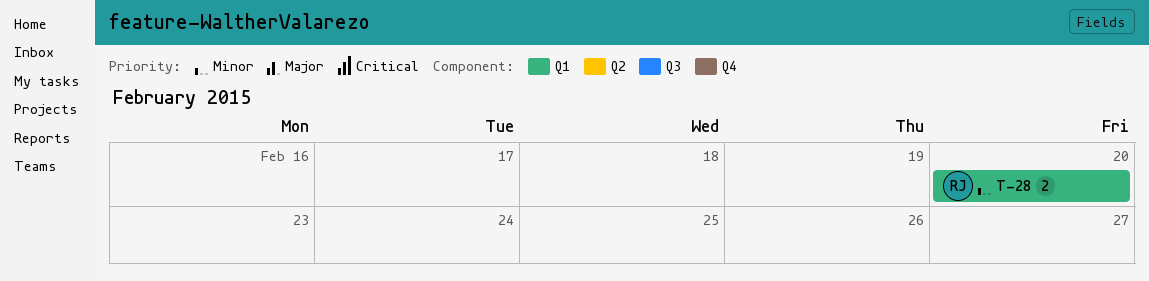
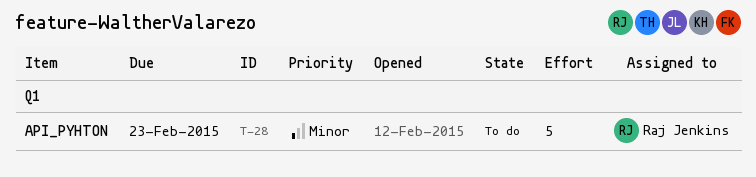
T-28, estimate: 2 -> 5
T-28, due: Feb 20 -> Feb 23

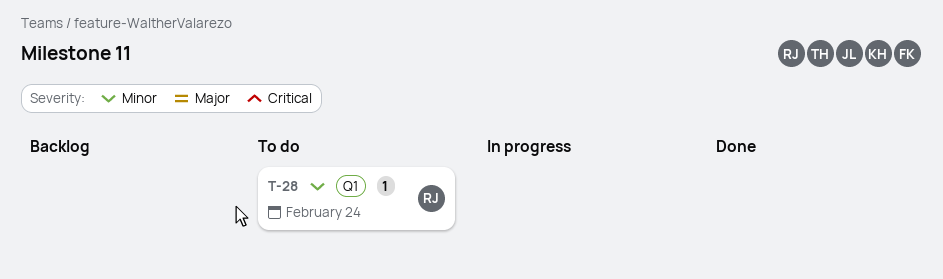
T-28, estimate: 5 -> 1
T-28, due: Feb 23 -> Feb 24

